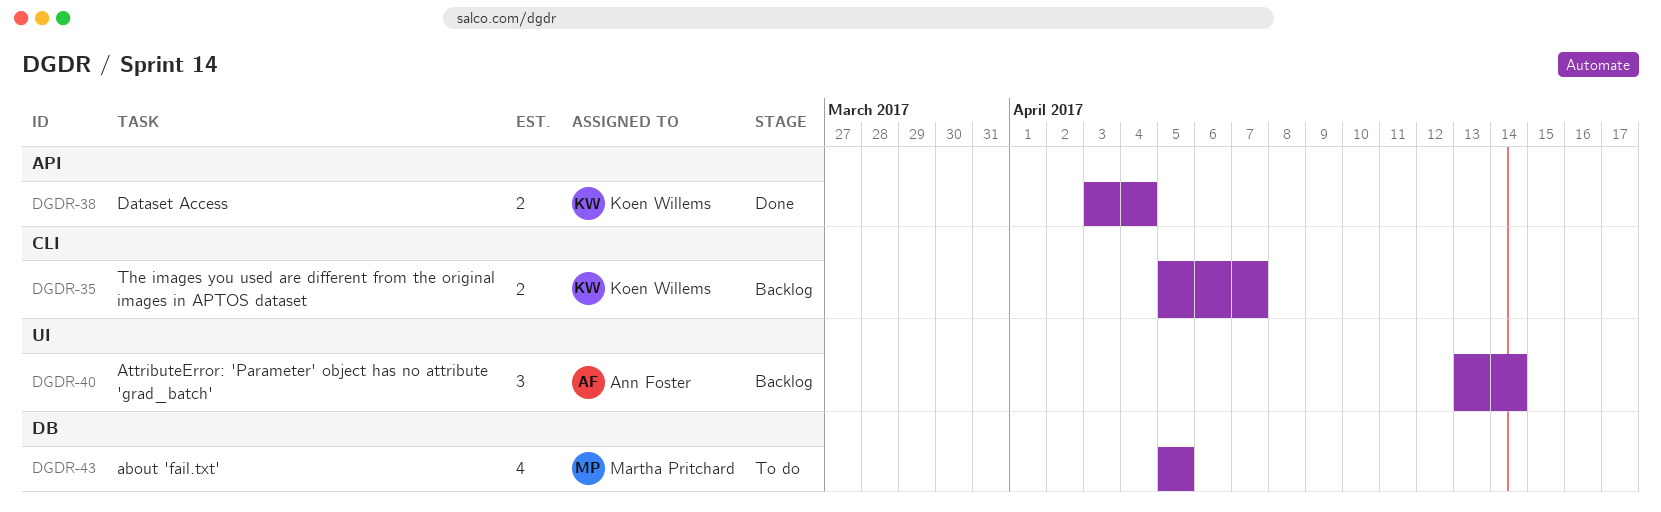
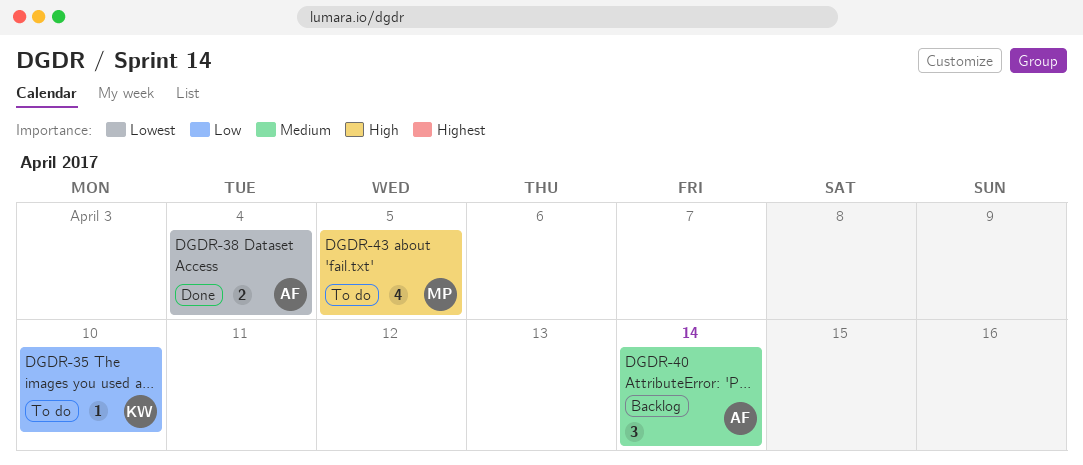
DGDR-35, status: Backlog -> To do
DGDR-35, estimate: 2 -> 1
DGDR-35, due: Apr 7 -> Apr 10
DGDR-38, owner: Koen Willems -> Ann Foster

